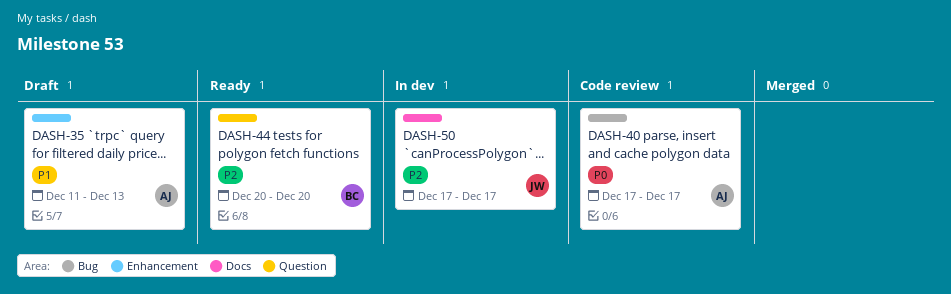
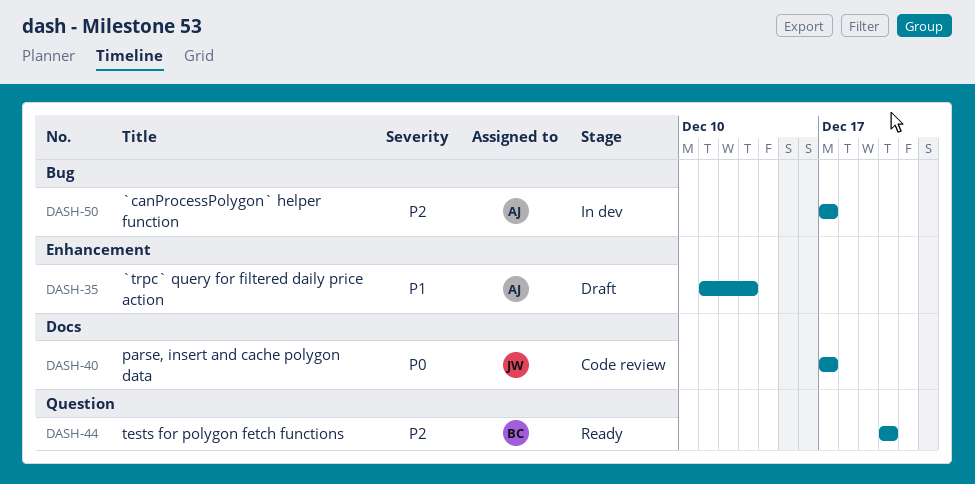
DASH-40, owner: AJ -> JW
DASH-40, label: Bug -> Docs
DASH-50, owner: JW -> AJ
DASH-50, label: Docs -> Bug

